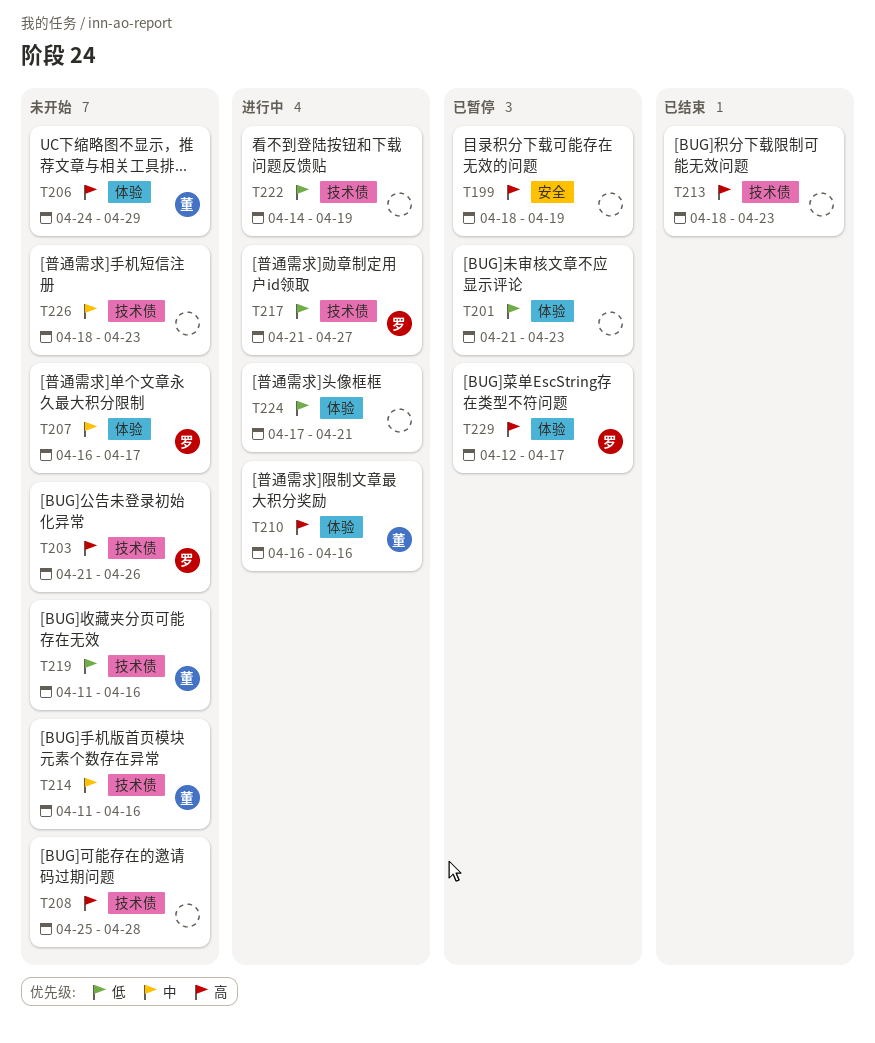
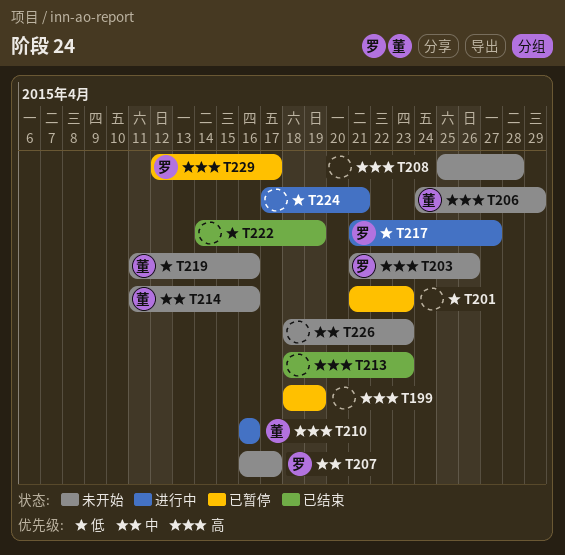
T222, status: 进行中 -> 已结束

